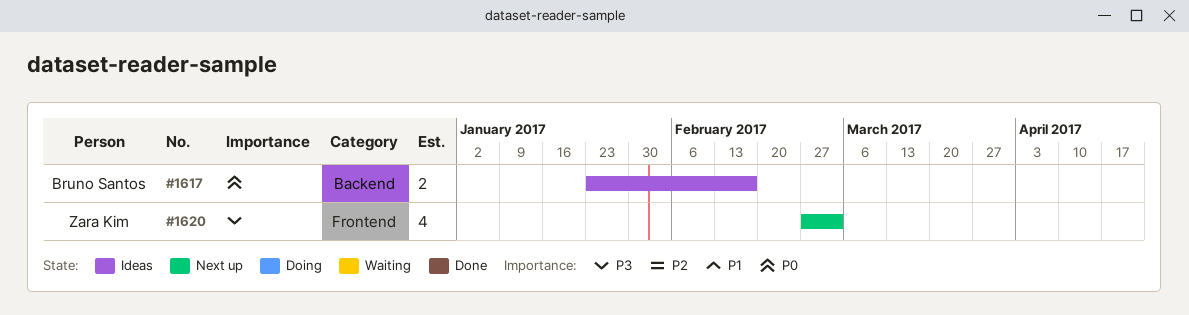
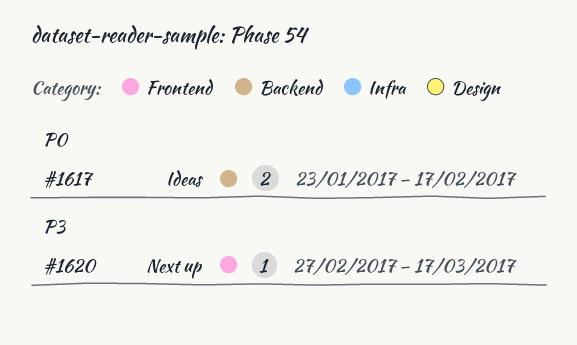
#1620, estimate: 4 -> 1
#1620, due: Mar 3 -> Mar 17

